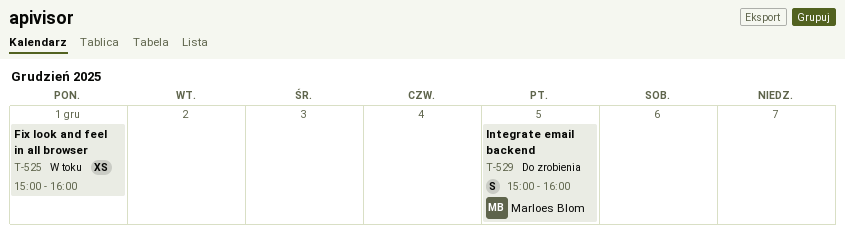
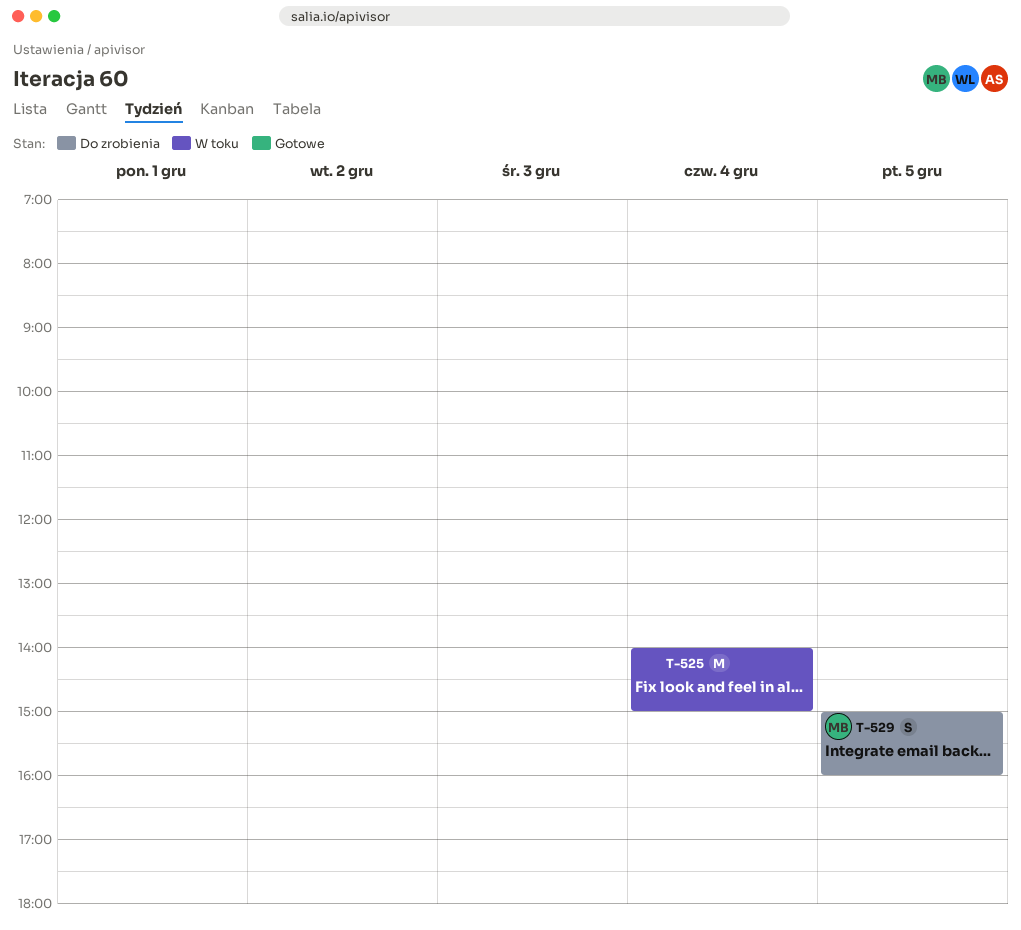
T-525, estimate: XS -> M
T-525, day: Dec 1 -> Dec 4
T-525, begins: 15:00 -> 14:00
T-525, ends: 16:00 -> 15:00

